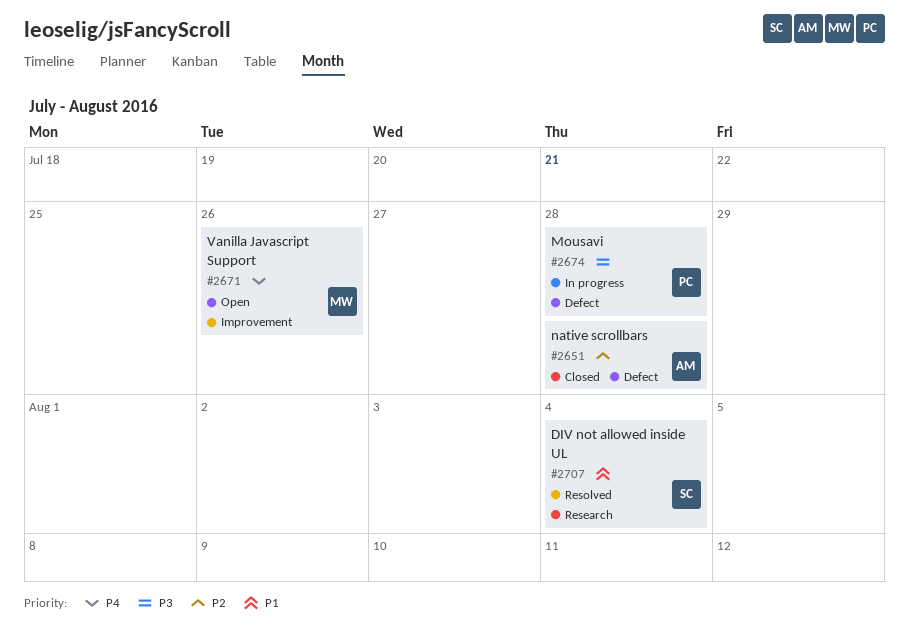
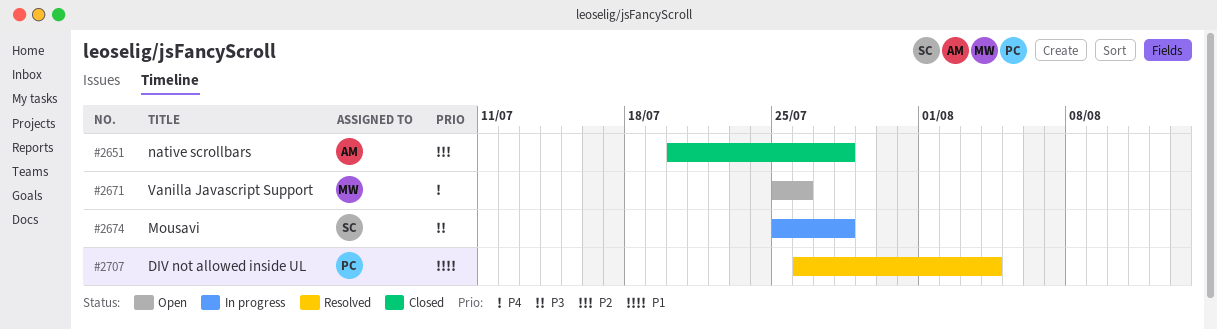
#2674, owner: PC -> SC
#2707, owner: SC -> PC

